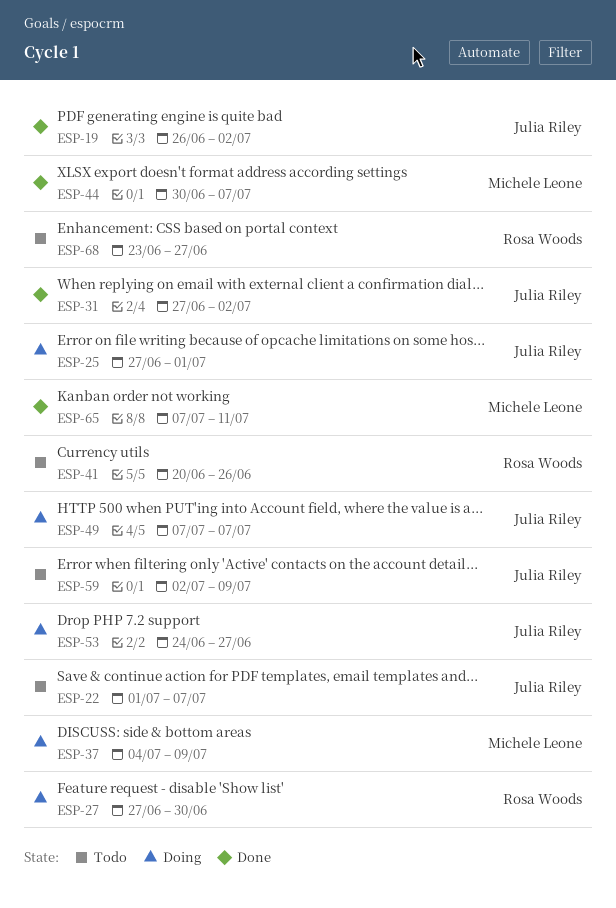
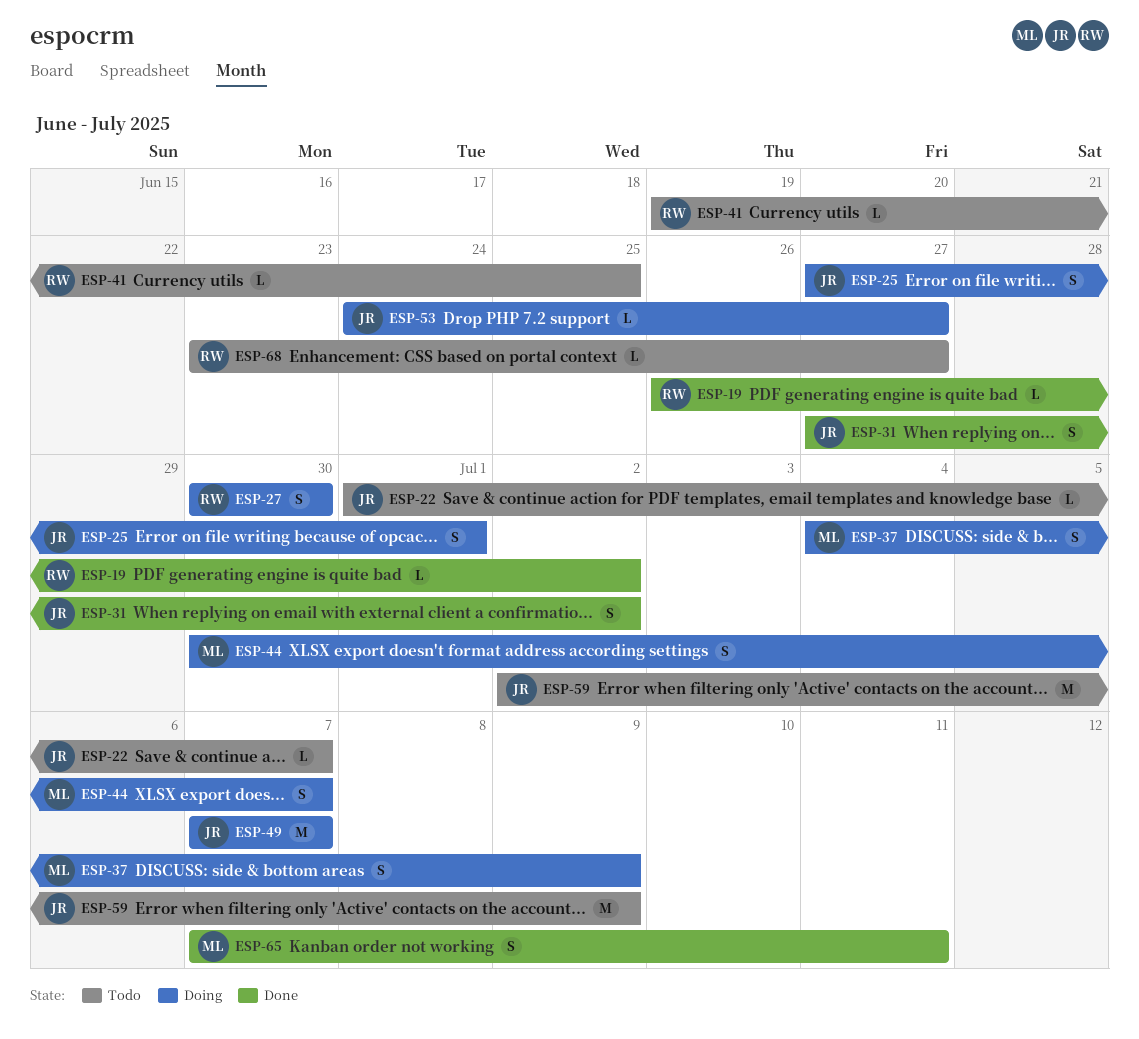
ESP-19, owner: Julia Riley -> Rosa Woods
ESP-27, start: Jun 27 -> Jun 30
ESP-41, start: Jun 20 -> Jun 19
ESP-41, due: Jun 26 -> Jun 25
ESP-44, status: Done -> Doing

